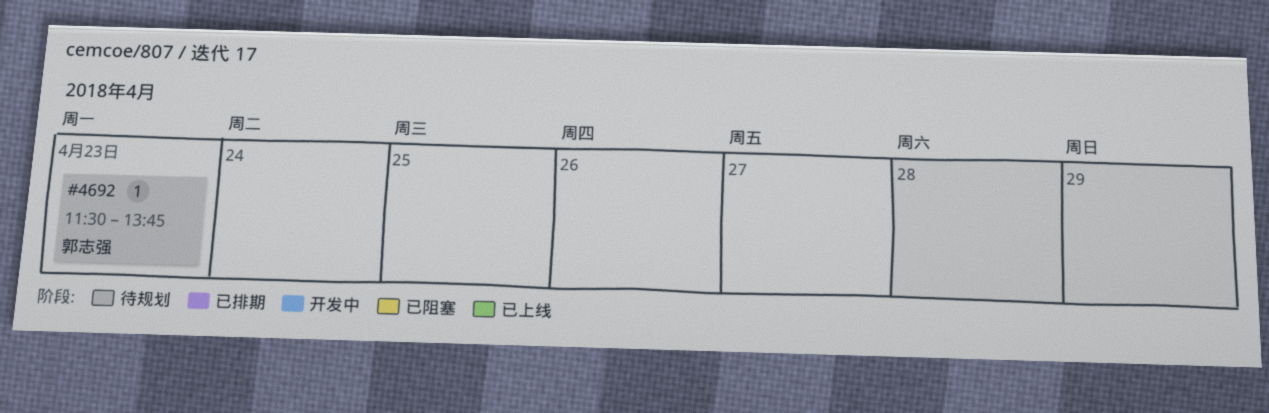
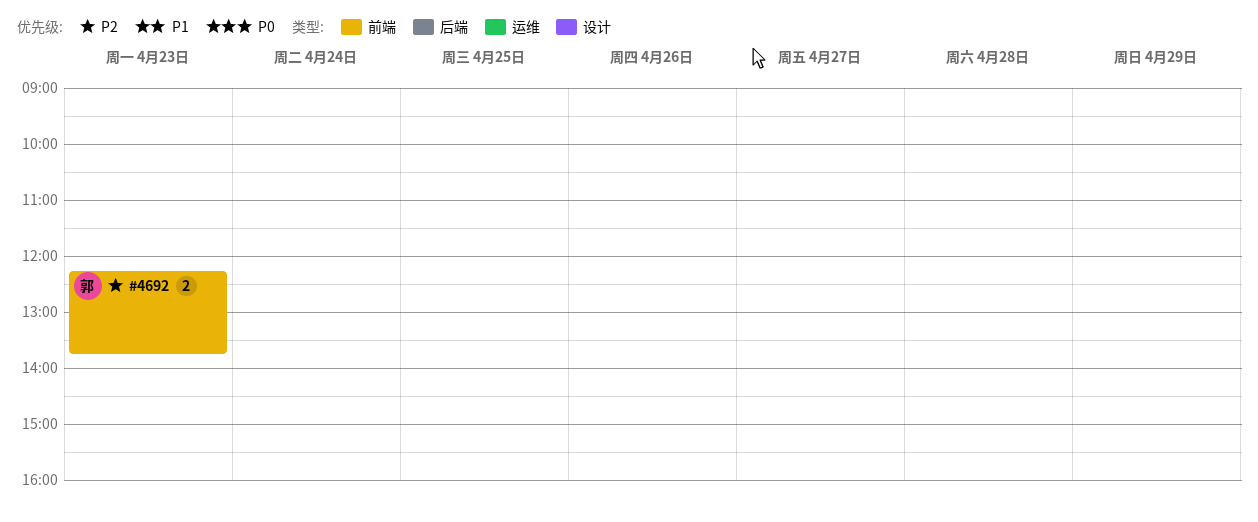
#4692, estimate: 1 -> 2
#4692, begins: 11:30 -> 12:15

